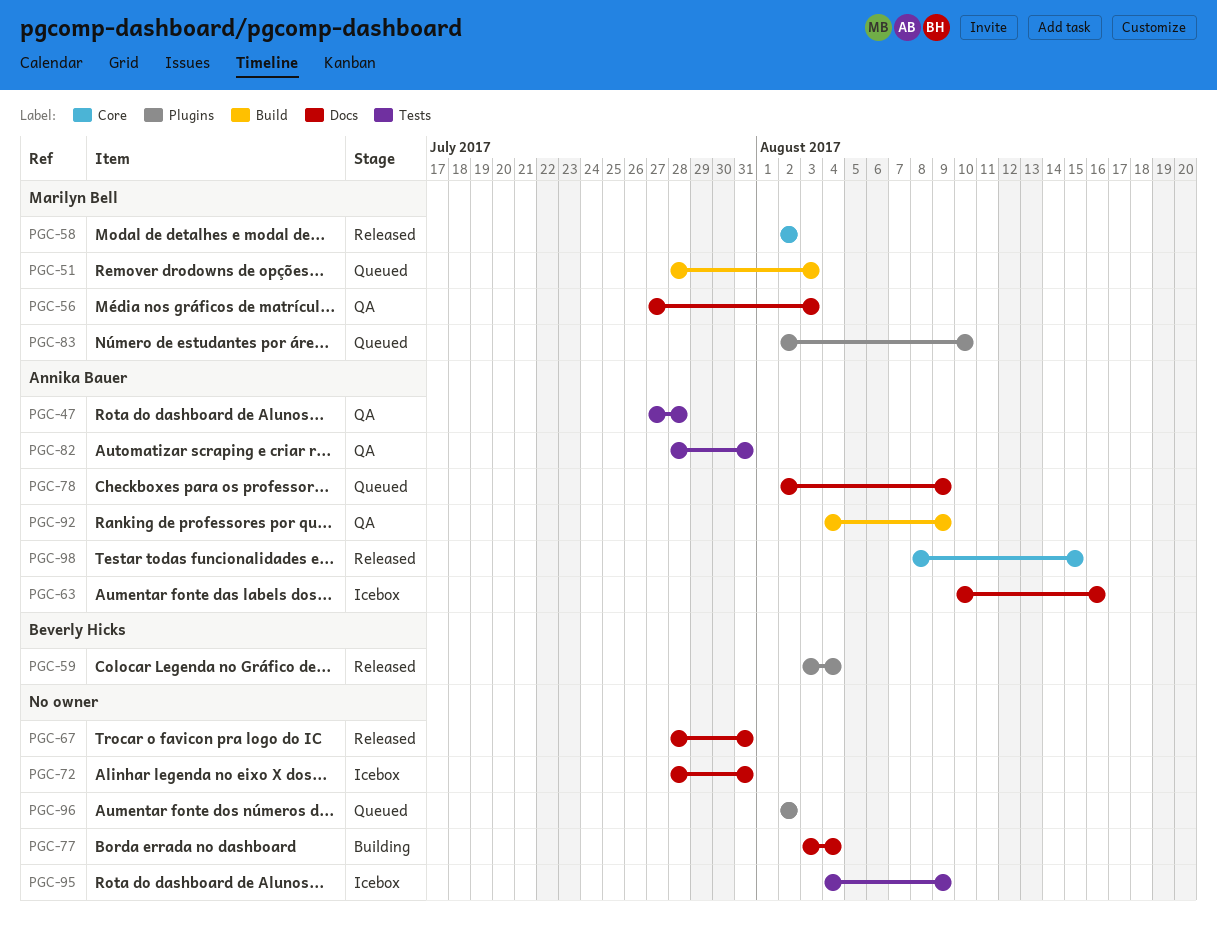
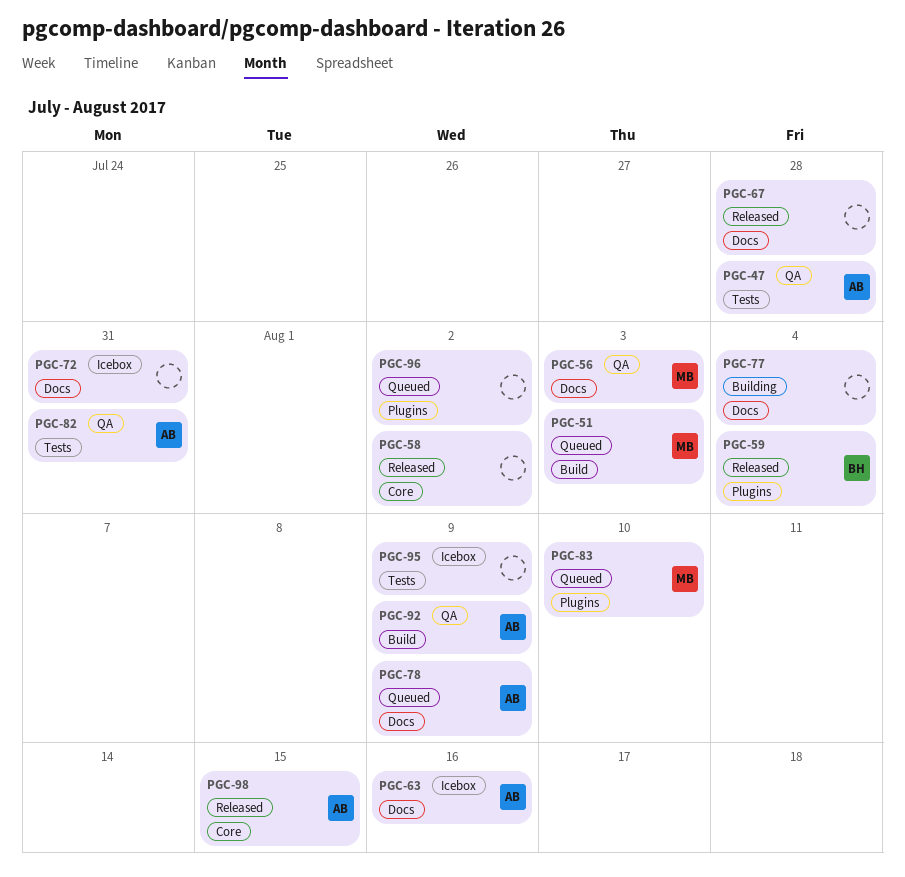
PGC-58, owner: Marilyn Bell -> none
PGC-67, due: Jul 31 -> Jul 28

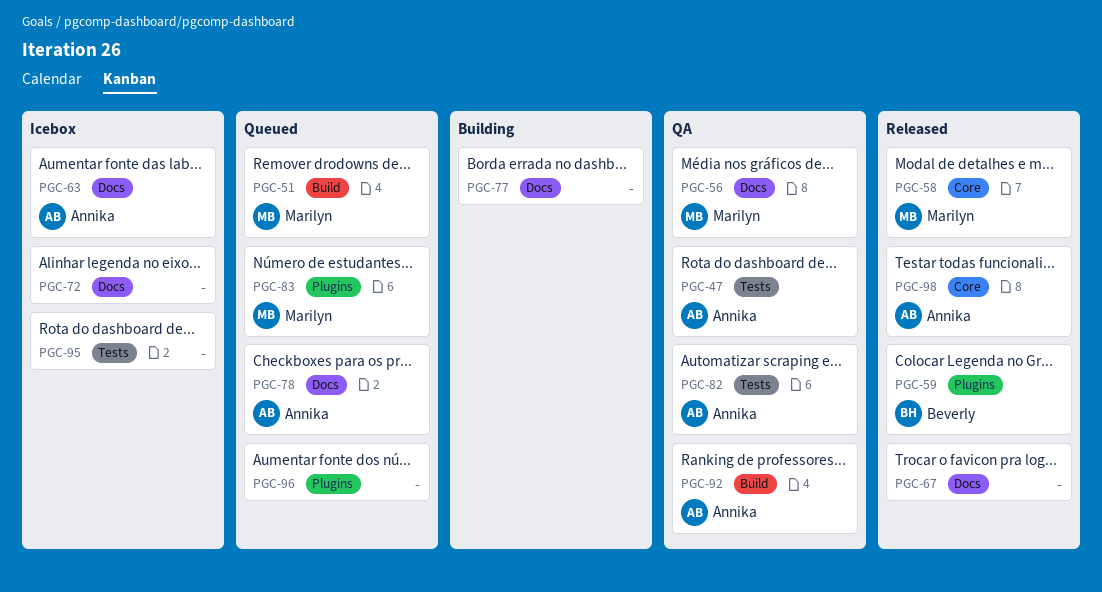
PGC-58, owner: none -> Marilyn

